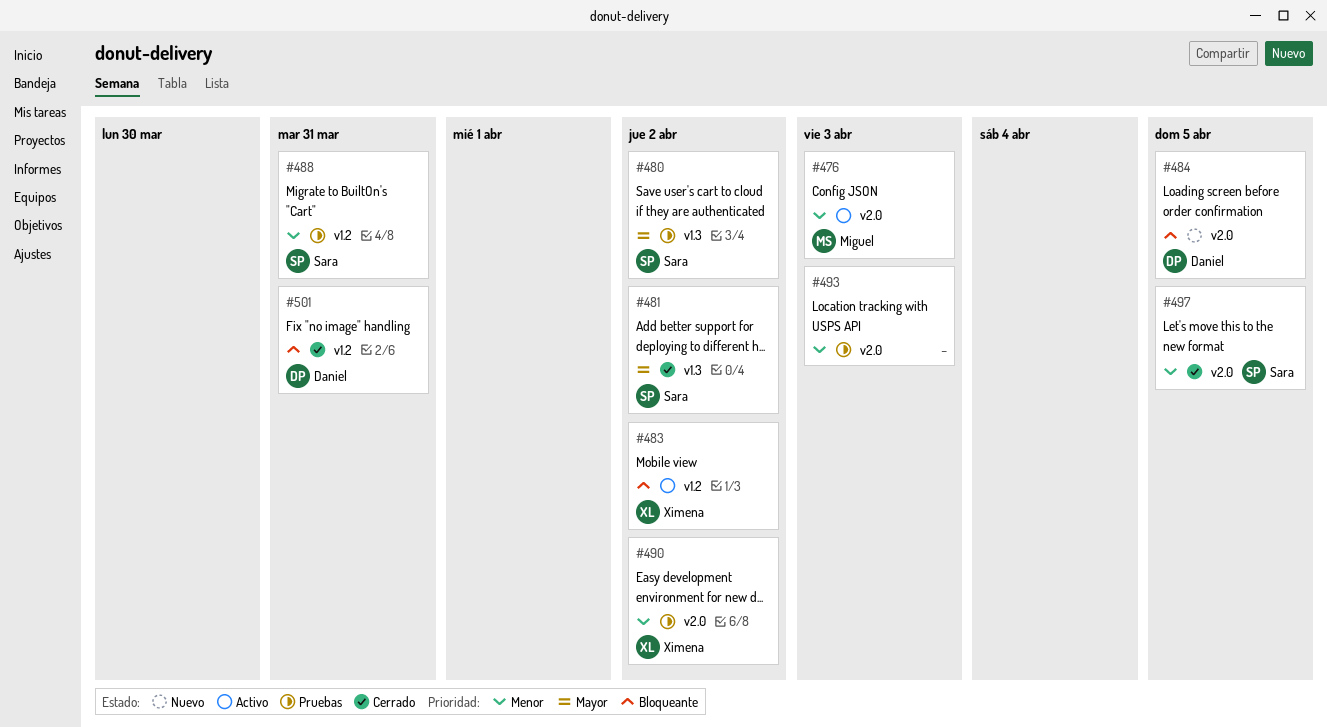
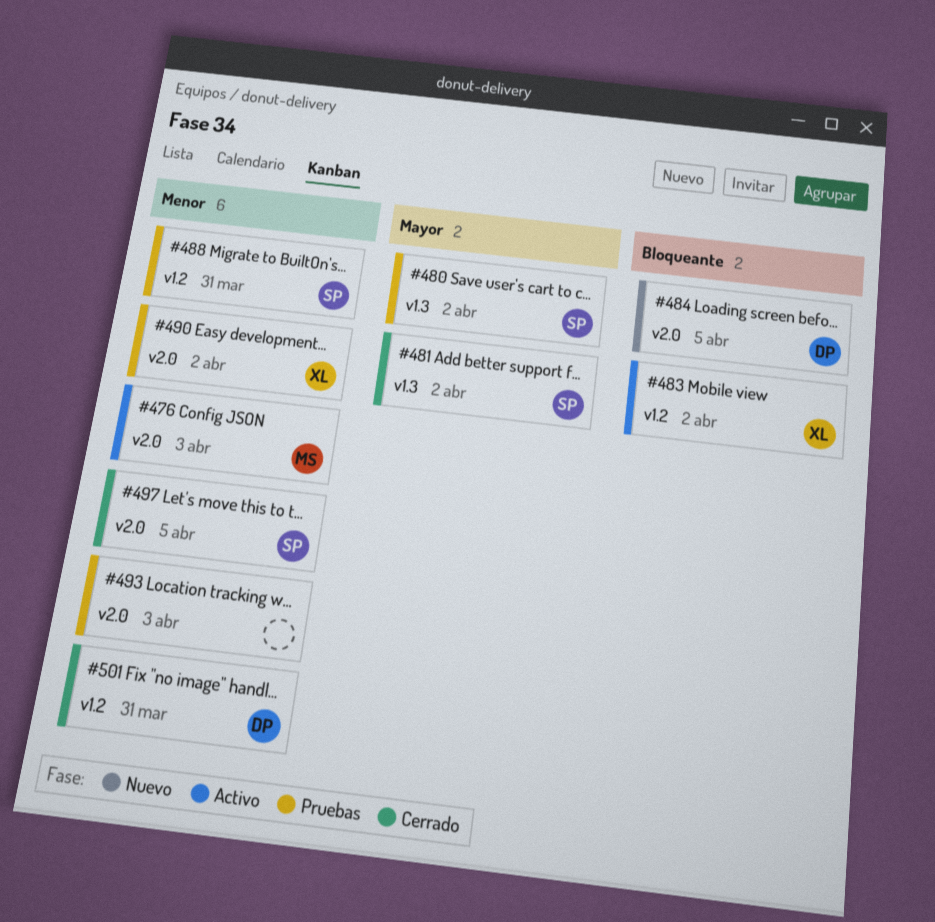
#501, priority: Bloqueante -> Menor

